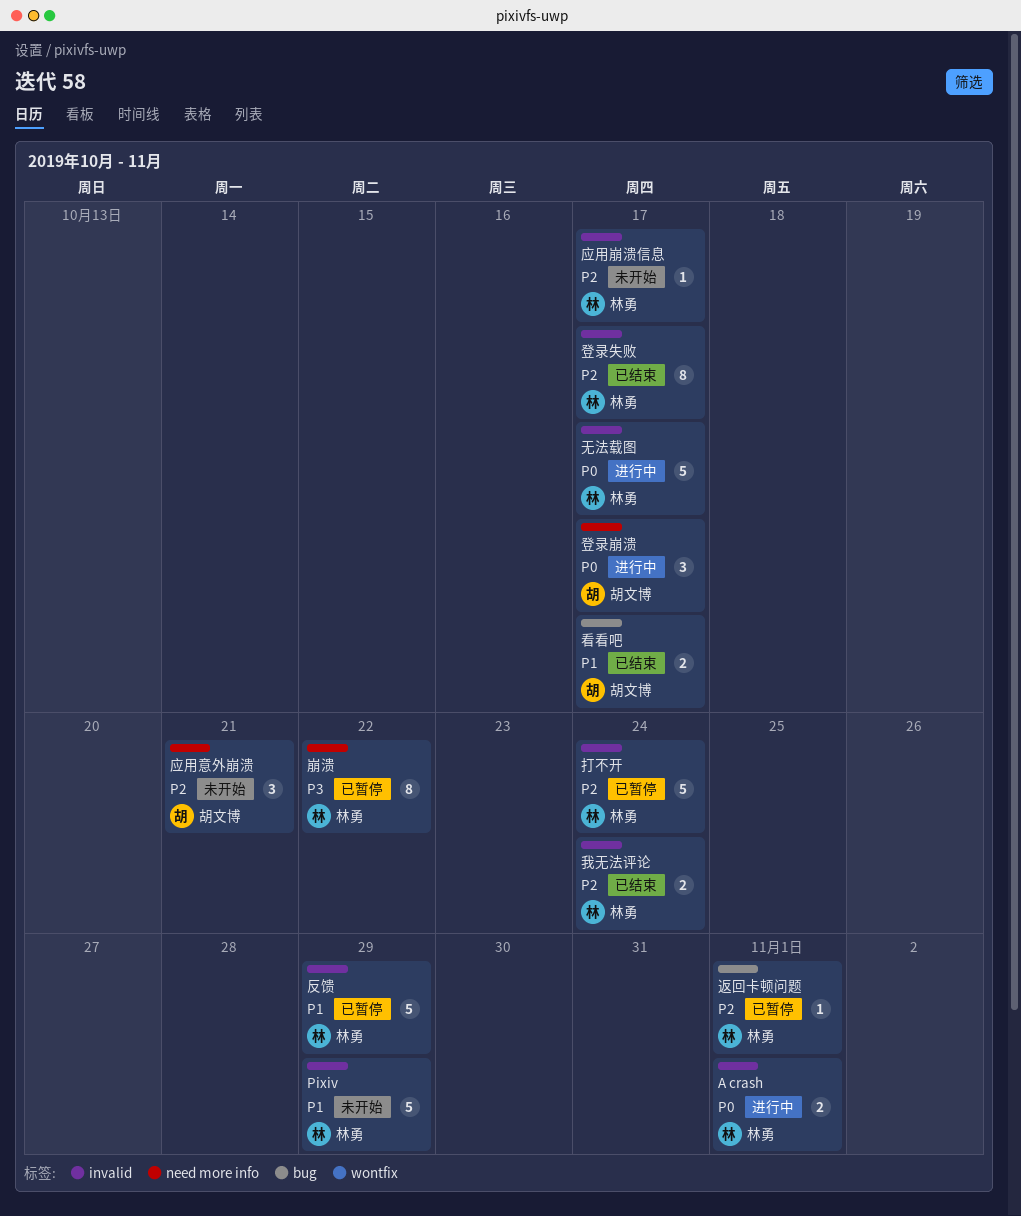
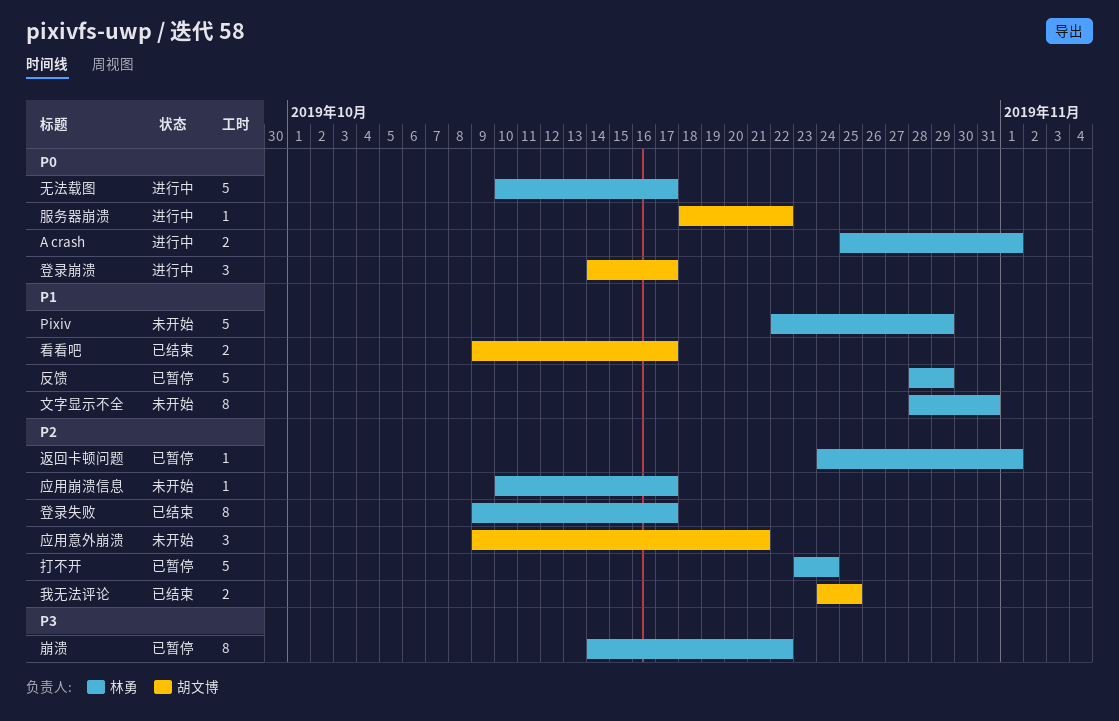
我无法评论, owner: 林勇 -> 胡文博
我无法评论, due: Oct 24 -> Oct 25
文字显示不全: none -> present
服务器崩溃: none -> present

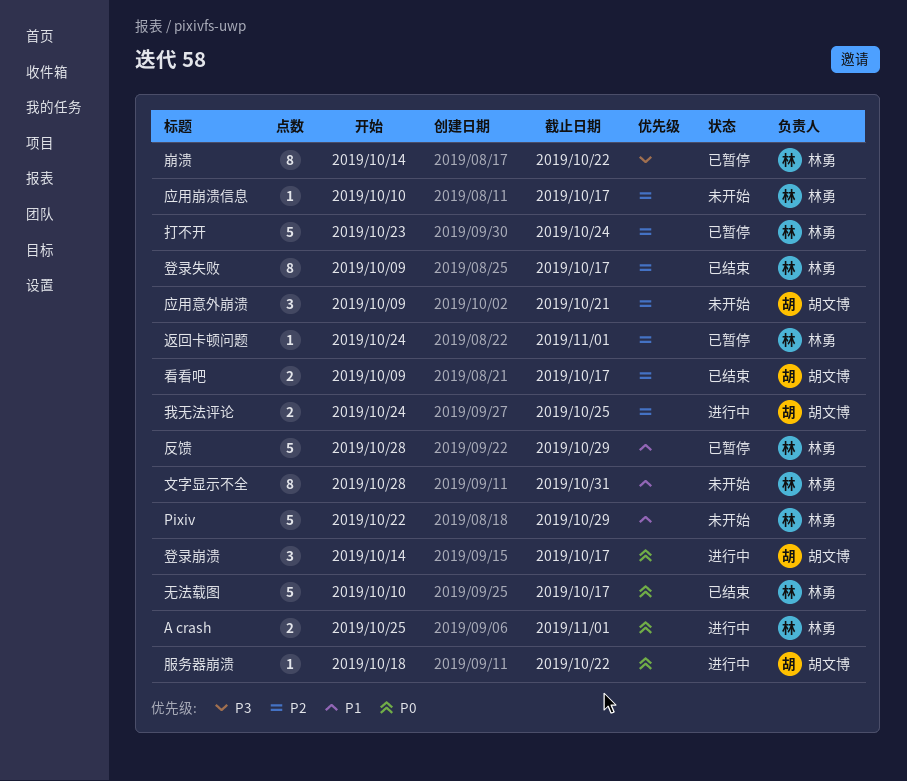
我无法评论, status: 已结束 -> 进行中
无法载图, status: 进行中 -> 已结束
看看吧, priority: P1 -> P2

